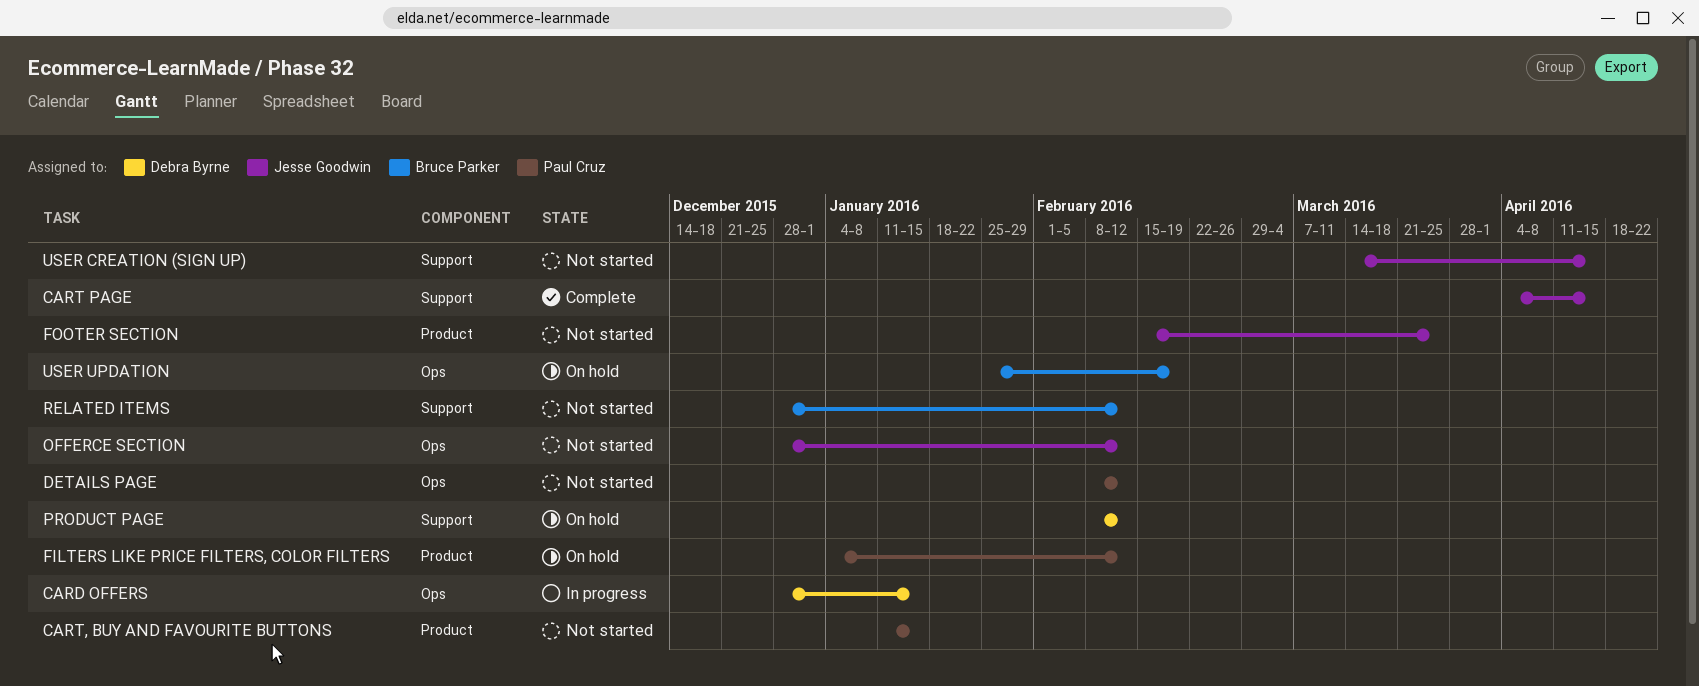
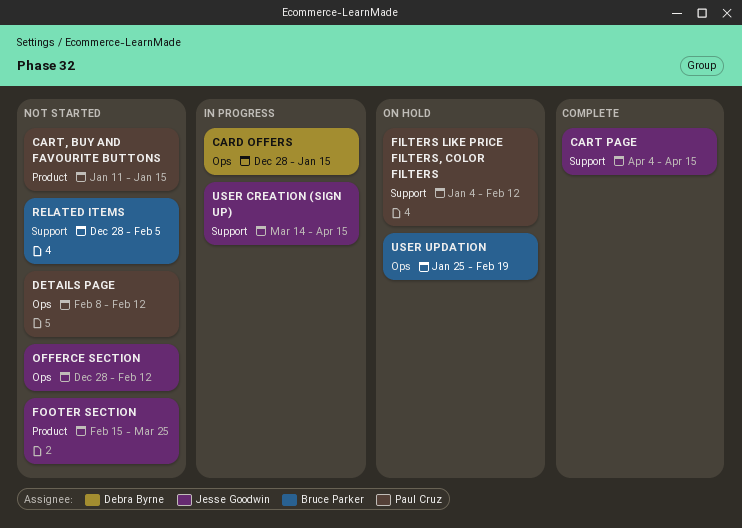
FILTERS LIKE PRICE FILTERS, COLOR FILTERS, label: Product -> Support
PRODUCT PAGE: present -> none
RELATED ITEMS, due: Feb 12 -> Feb 5
USER CREATION (SIGN UP), status: Not started -> In progress

